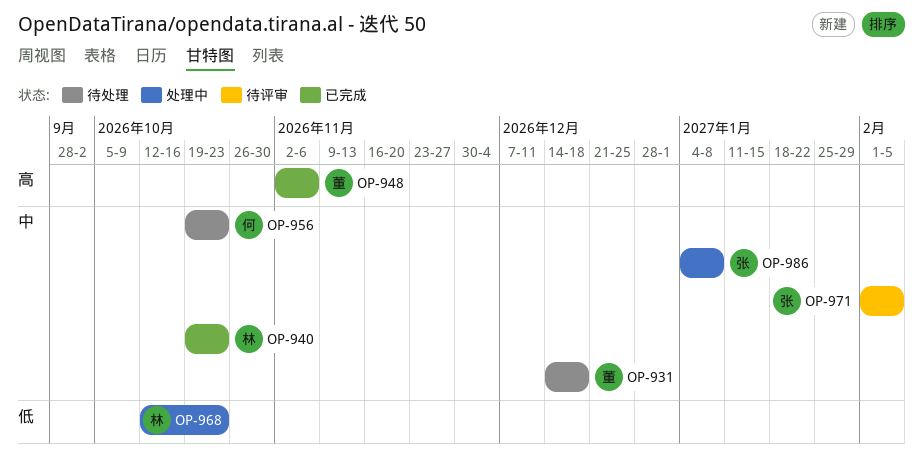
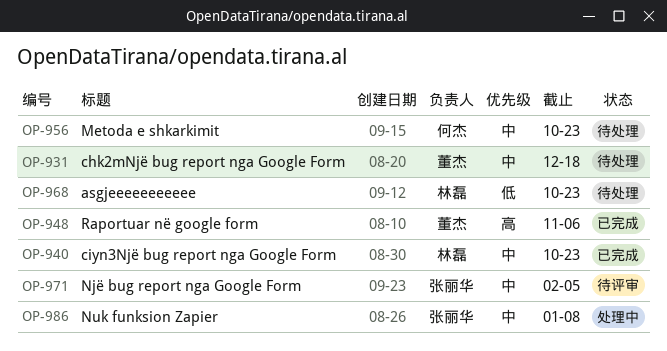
OP-968, status: 处理中 -> 待处理

